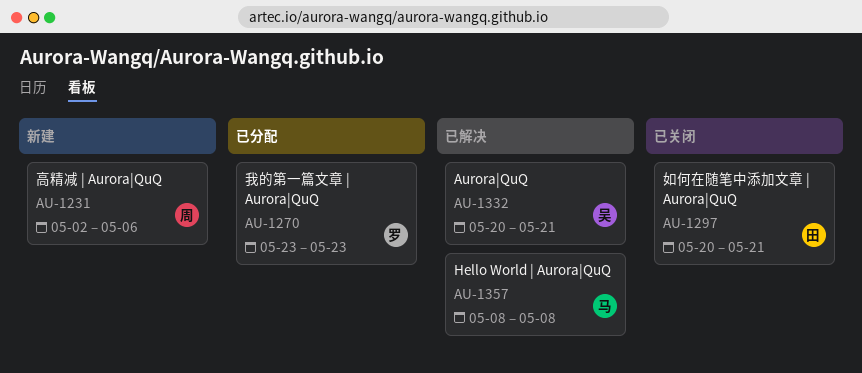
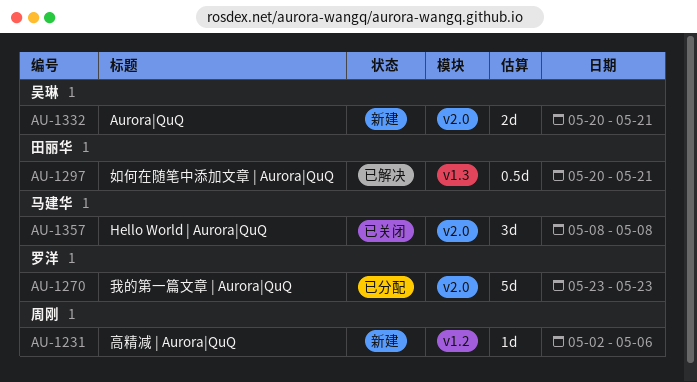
AU-1297, status: 已关闭 -> 已解决
AU-1332, status: 已解决 -> 新建
AU-1357, status: 已解决 -> 已关闭

